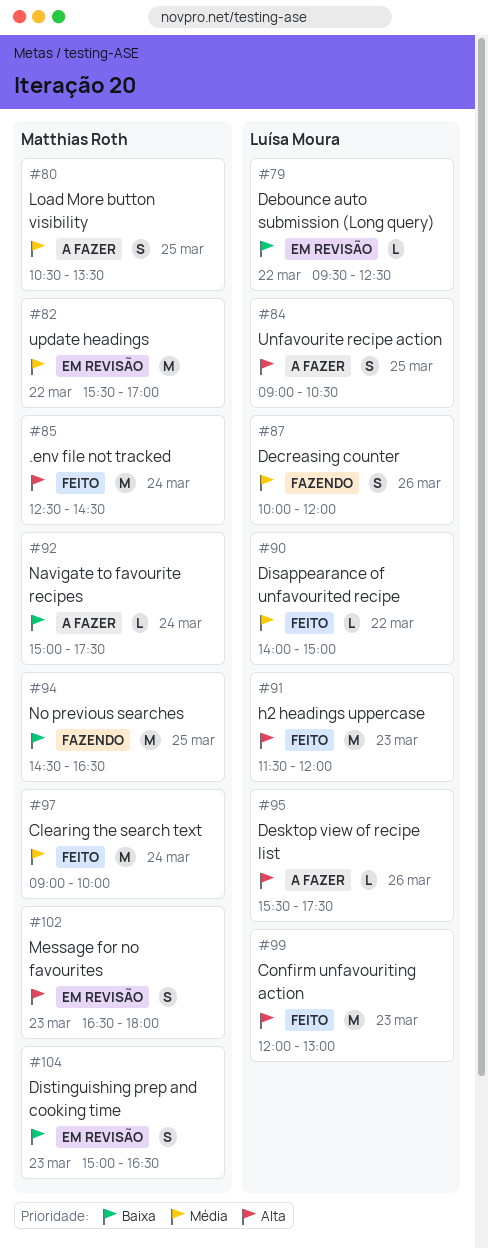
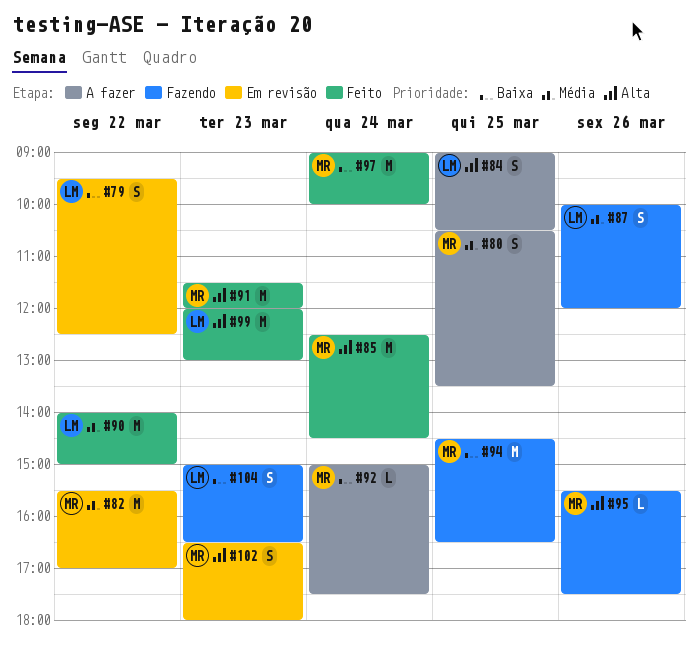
#79, estimate: L -> S
#90, estimate: L -> M
#91, owner: Luísa Moura -> Matthias Roth
#95, status: A fazer -> Fazendo
#95, owner: Luísa Moura -> Matthias Roth
#97, priority: Média -> Baixa
#104, status: Em revisão -> Fazendo
#104, owner: Matthias Roth -> Luísa Moura

